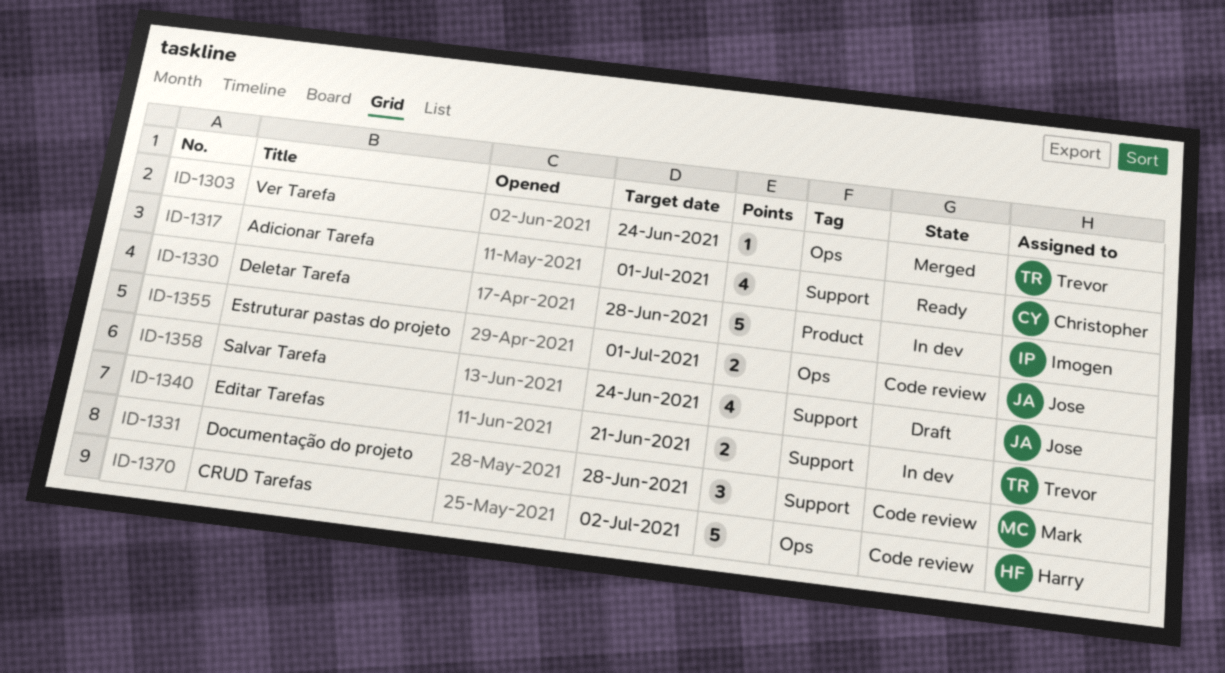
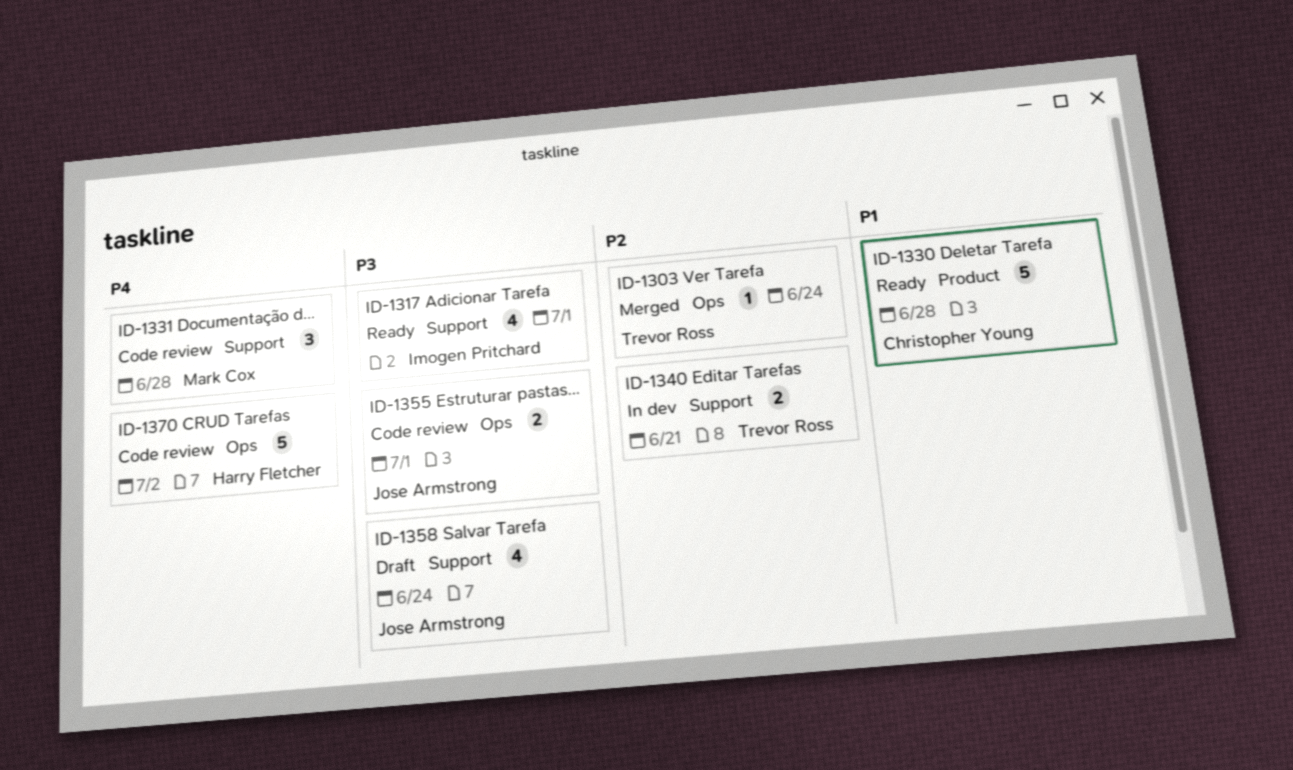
ID-1317, owner: Christopher Young -> Imogen Pritchard
ID-1330, status: In dev -> Ready
ID-1330, owner: Imogen Pritchard -> Christopher Young

